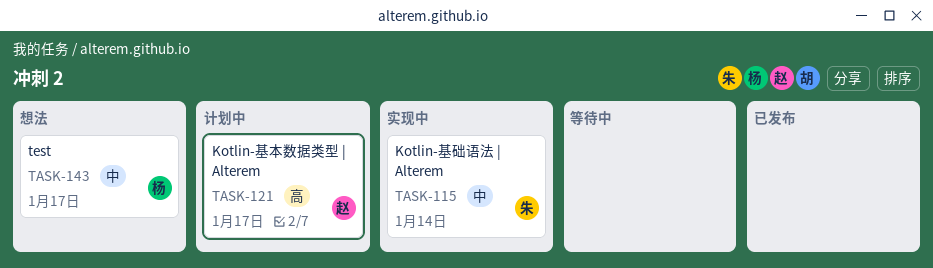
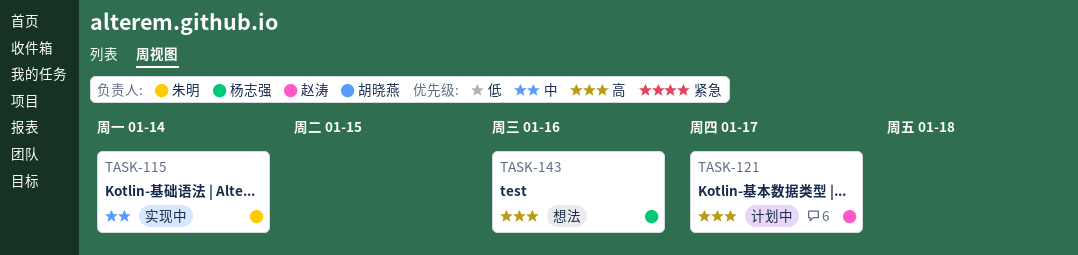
TASK-143, priority: 中 -> 高
TASK-143, due: Jan 17 -> Jan 16

